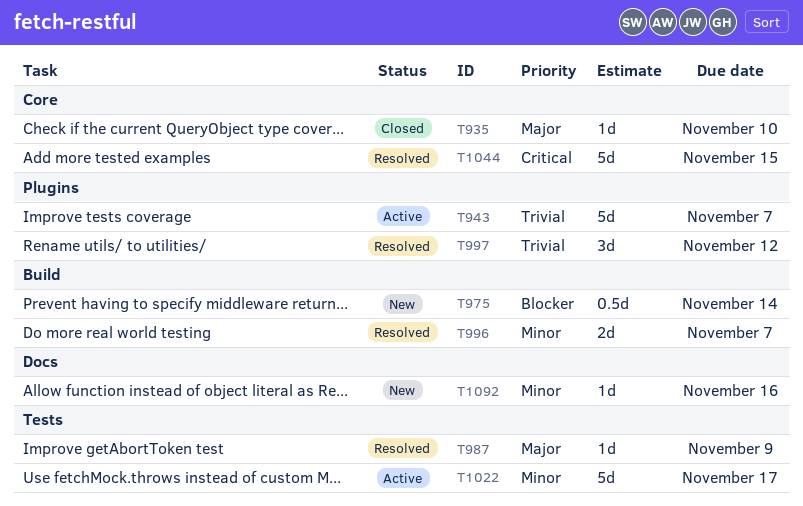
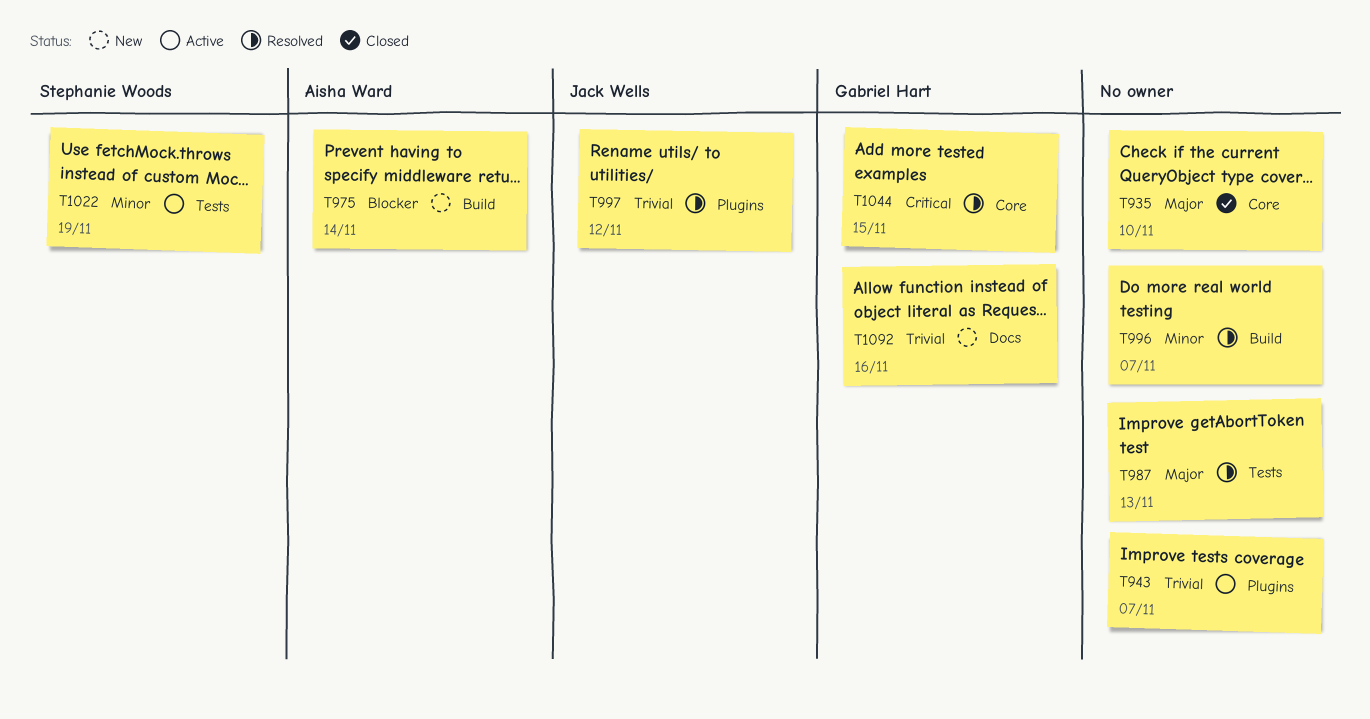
T987, due: Nov 9 -> Nov 13
T1022, due: Nov 17 -> Nov 19
T1092, priority: Minor -> Trivial

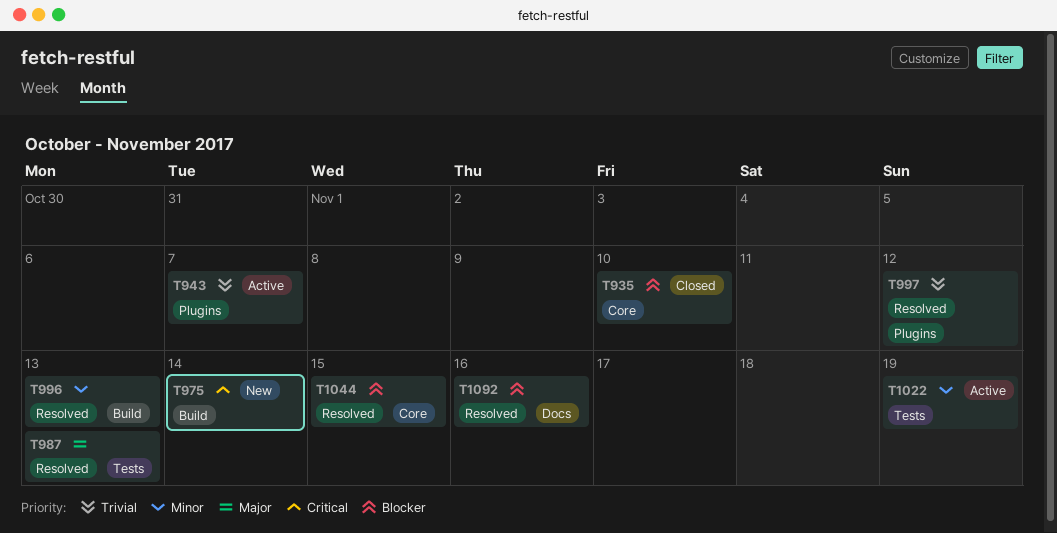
T935, priority: Major -> Blocker
T975, priority: Blocker -> Critical
T996, due: Nov 7 -> Nov 13
T1044, priority: Critical -> Blocker
T1092, status: New -> Resolved
T1092, priority: Trivial -> Blocker

